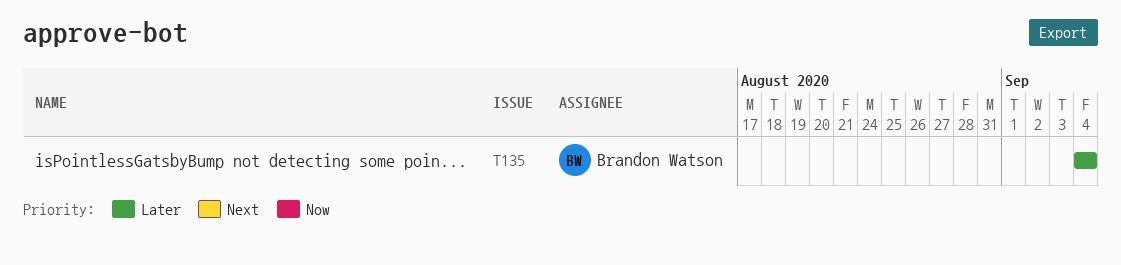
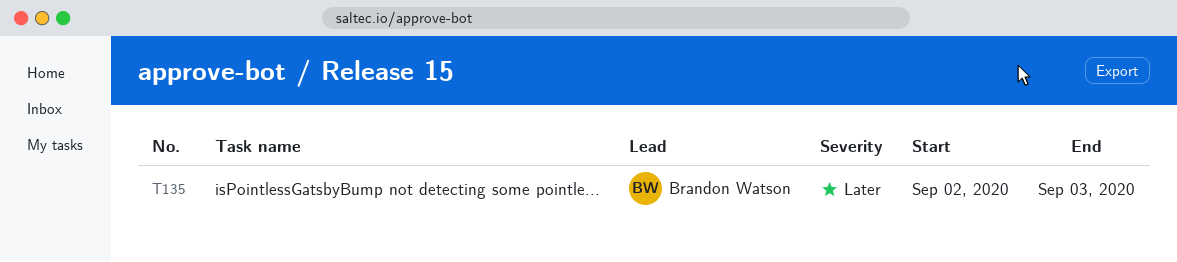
T135, start: Sep 4 -> Sep 2
T135, due: Sep 4 -> Sep 3

